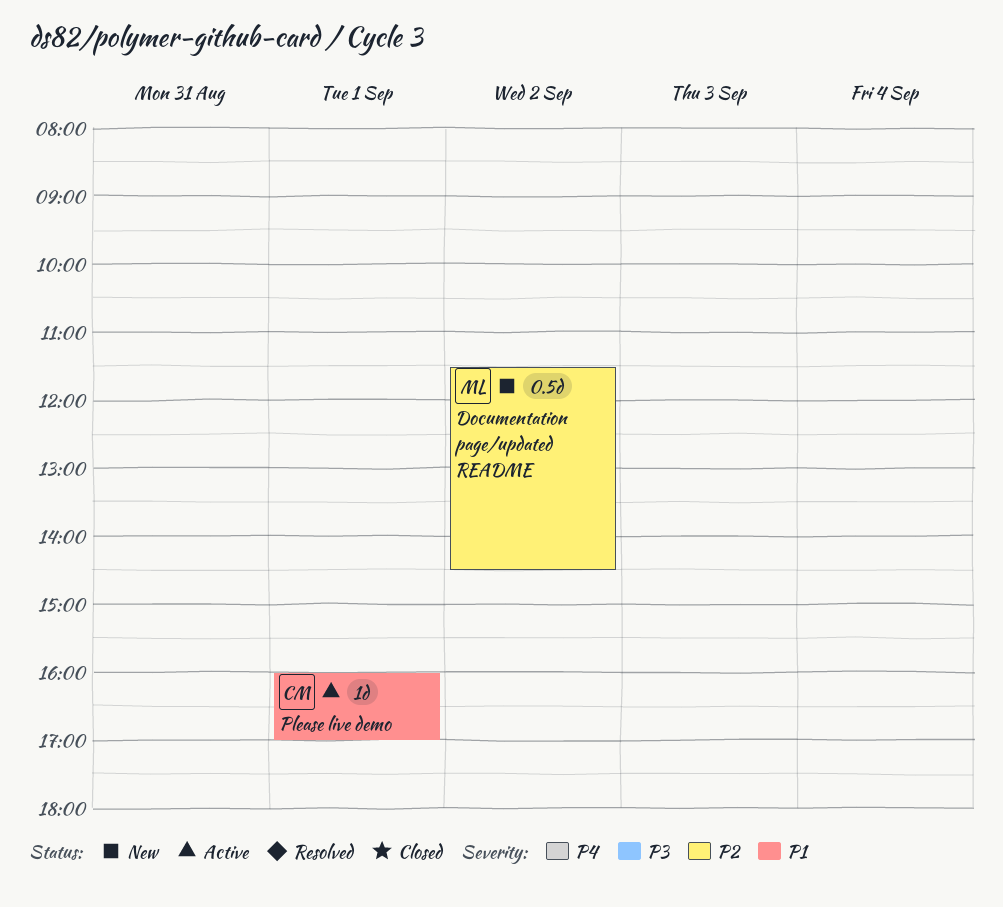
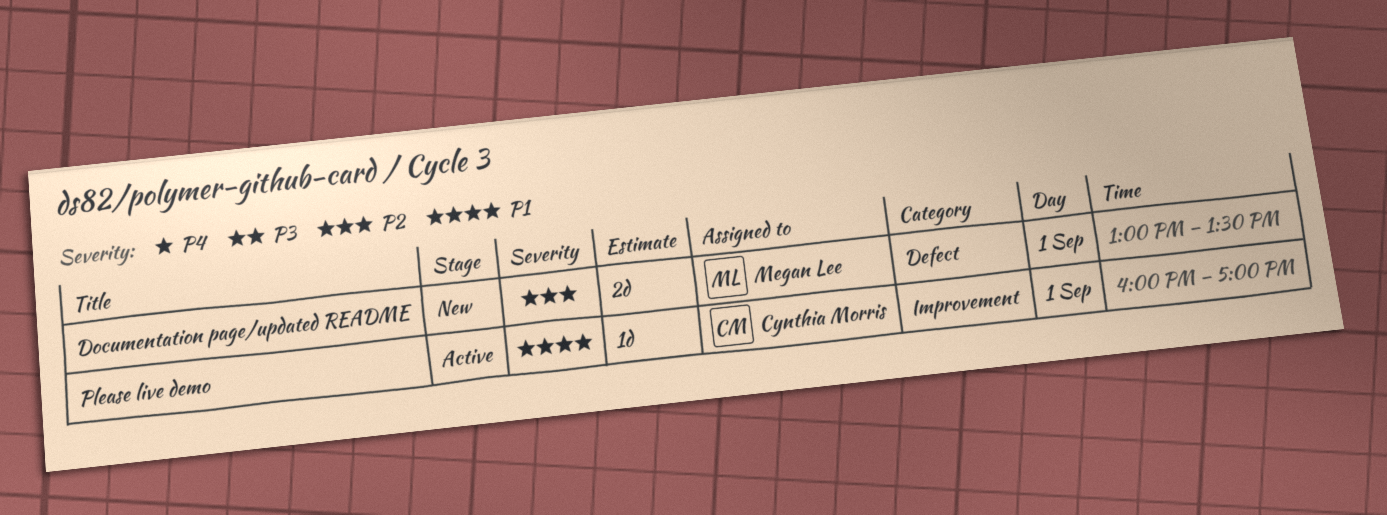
Documentation page/updated README, estimate: 0.5d -> 2d
Documentation page/updated README, day: Sep 2 -> Sep 1
Documentation page/updated README, begins: 11:30 -> 13:00
Documentation page/updated README, ends: 14:30 -> 13:30

